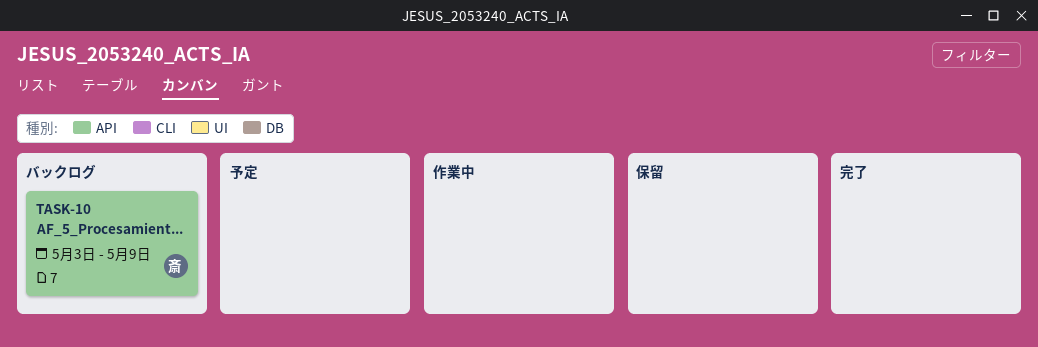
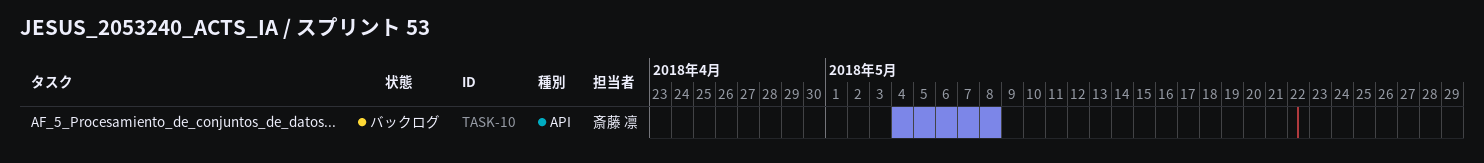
TASK-10, start: May 3 -> May 4
TASK-10, due: May 9 -> May 8

